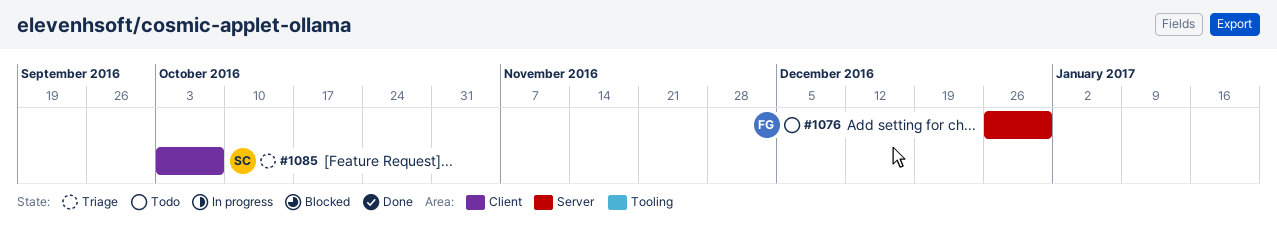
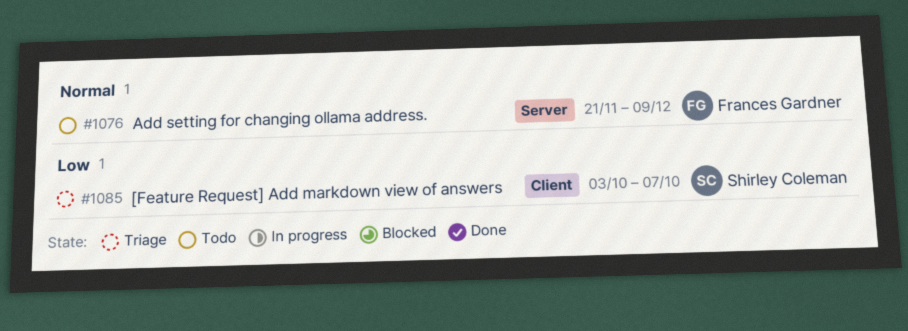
#1076, start: Dec 26 -> Nov 21
#1076, due: Dec 30 -> Dec 9

